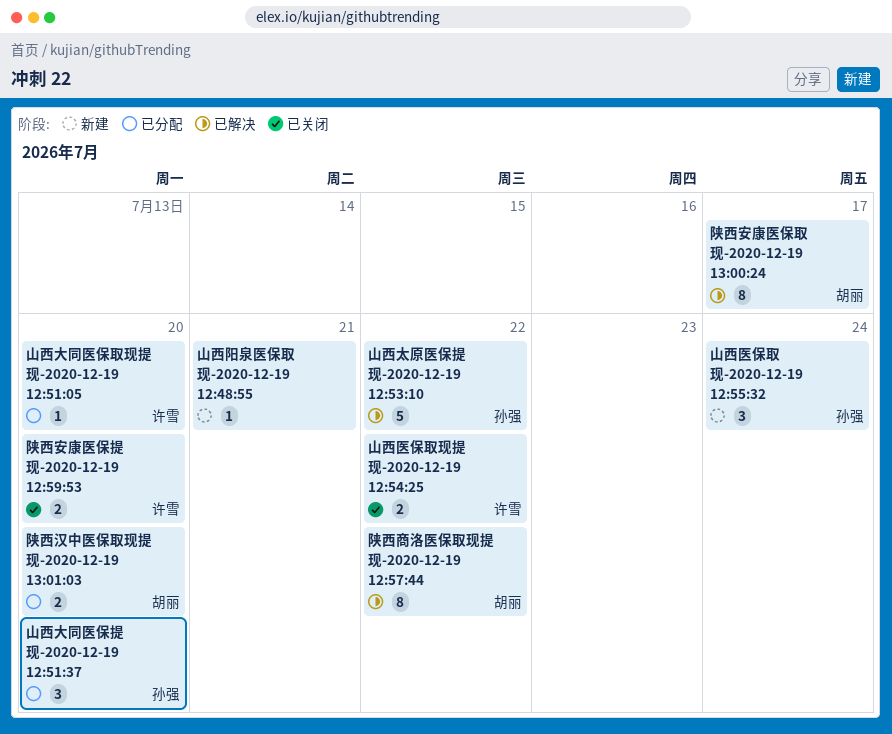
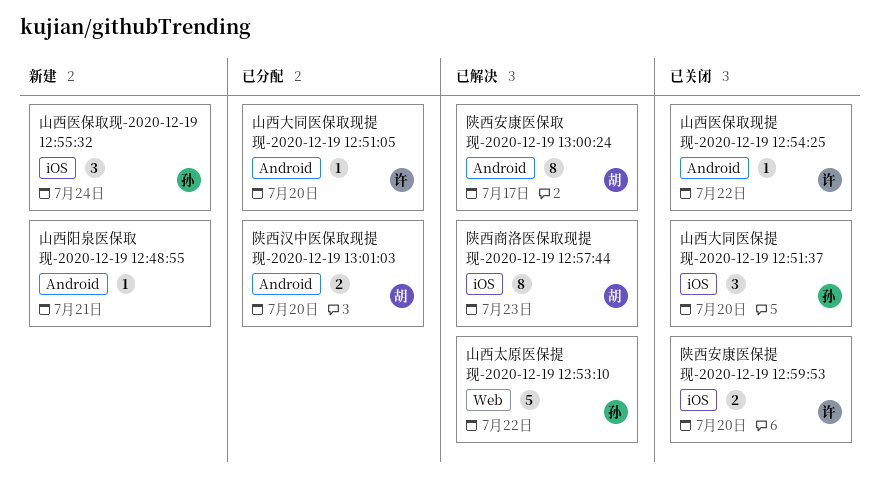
山西医保取现提现-2020-12-19 12:54:25, estimate: 2 -> 1
山西大同医保提现-2020-12-19 12:51:37, status: 已分配 -> 已关闭
陕西商洛医保取现提现-2020-12-19 12:57:44, due: Jul 22 -> Jul 23

